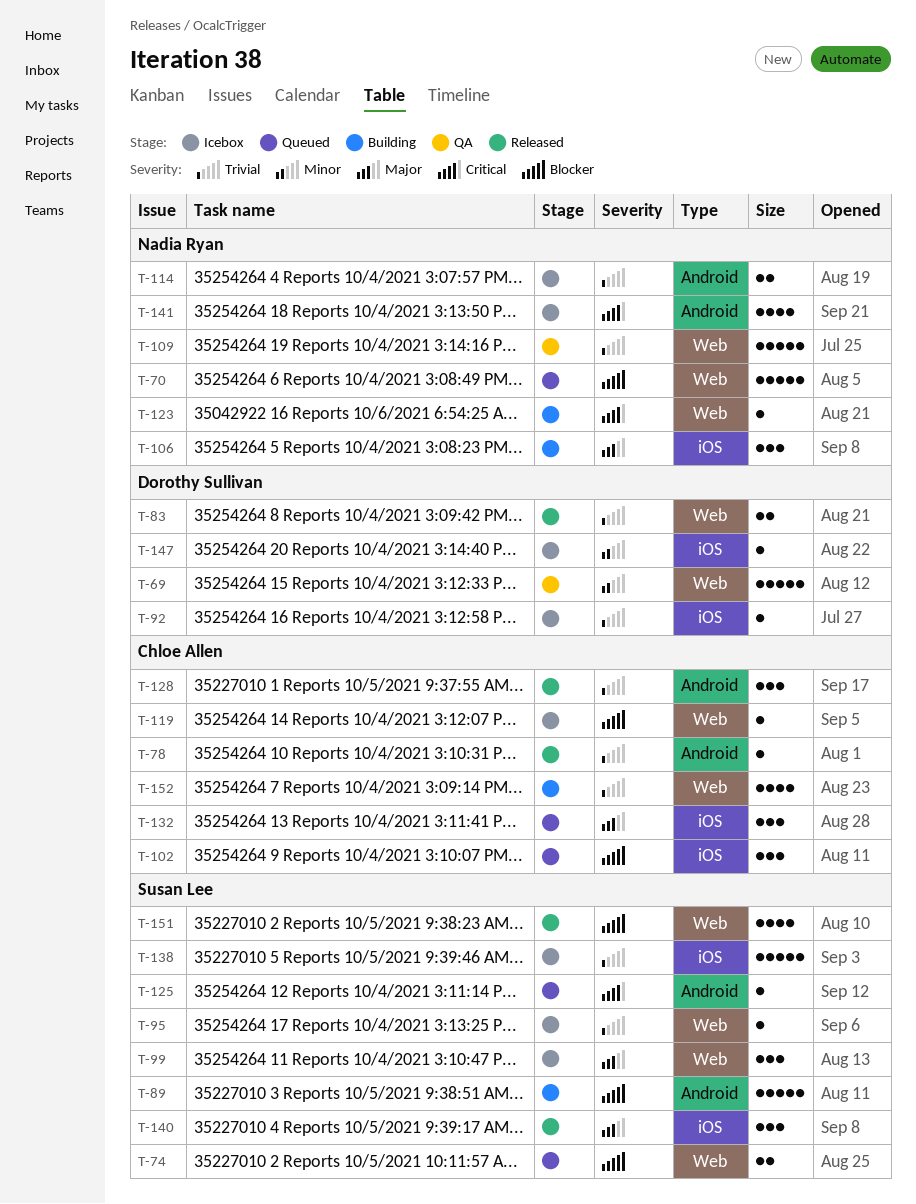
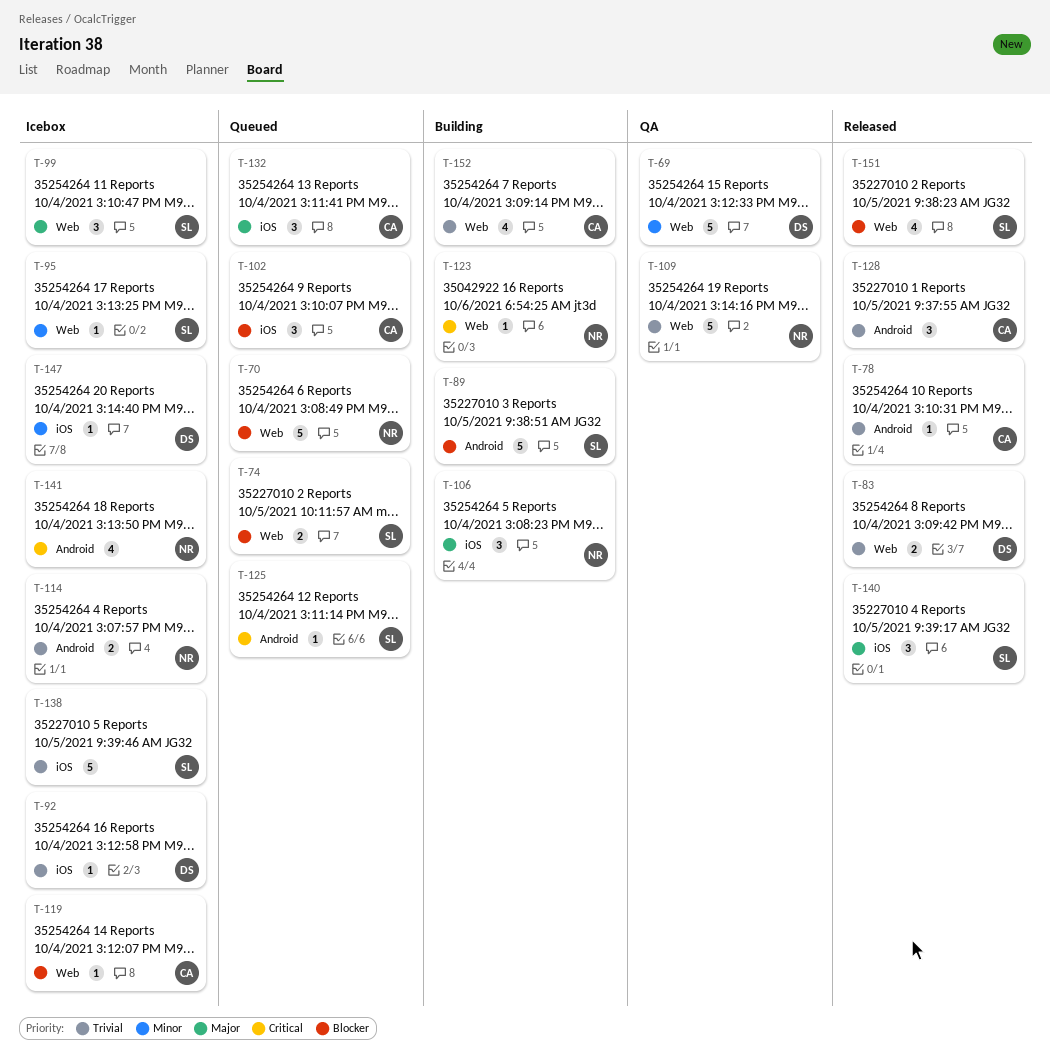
T-95, priority: Trivial -> Minor

